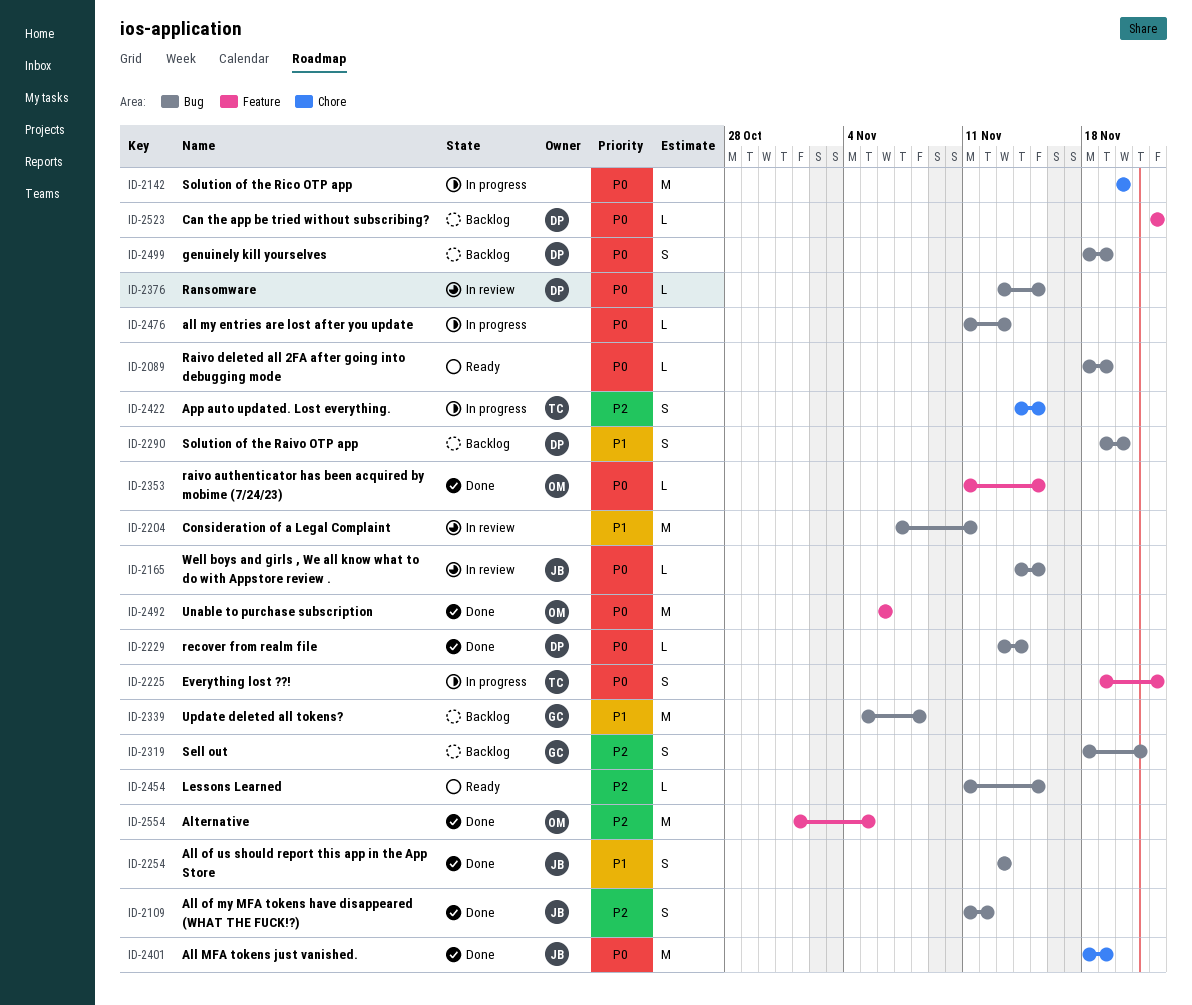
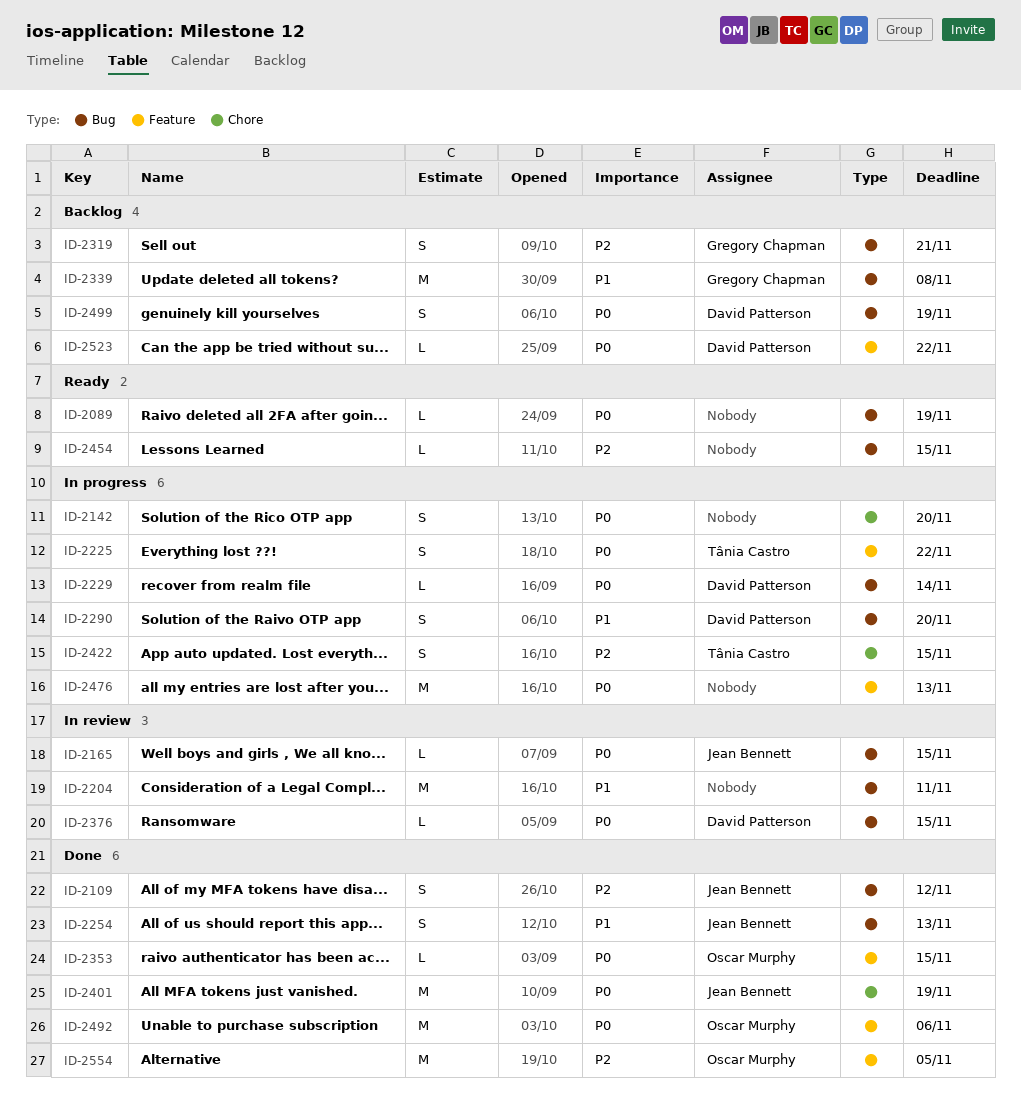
ID-2142, estimate: M -> S
ID-2229, status: Done -> In progress
ID-2290, status: Backlog -> In progress
ID-2476, label: Bug -> Feature
ID-2476, estimate: L -> M

